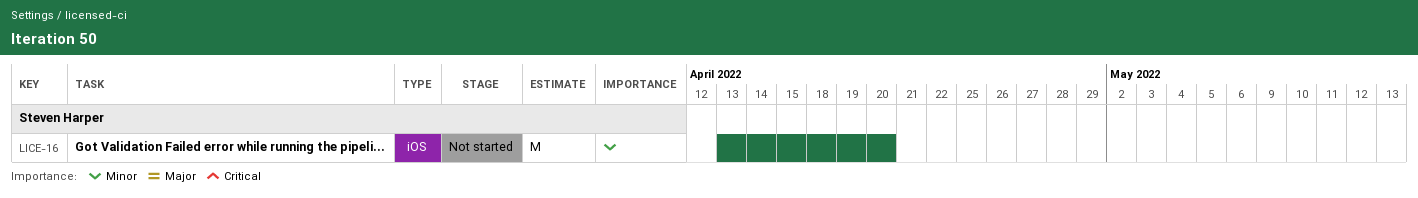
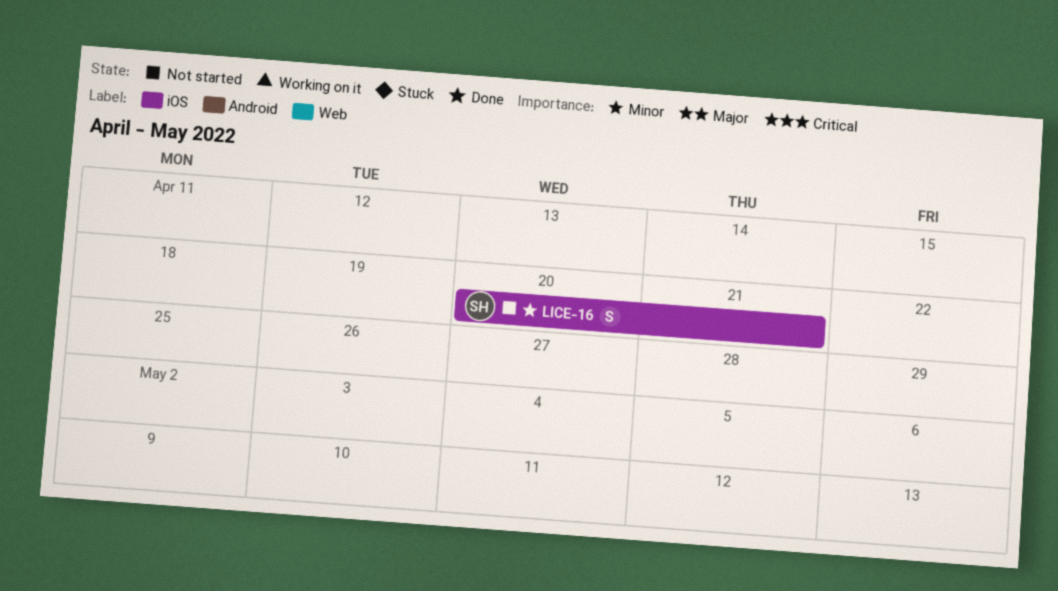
LICE-16, estimate: M -> S
LICE-16, start: Apr 13 -> Apr 20
LICE-16, due: Apr 20 -> Apr 21

